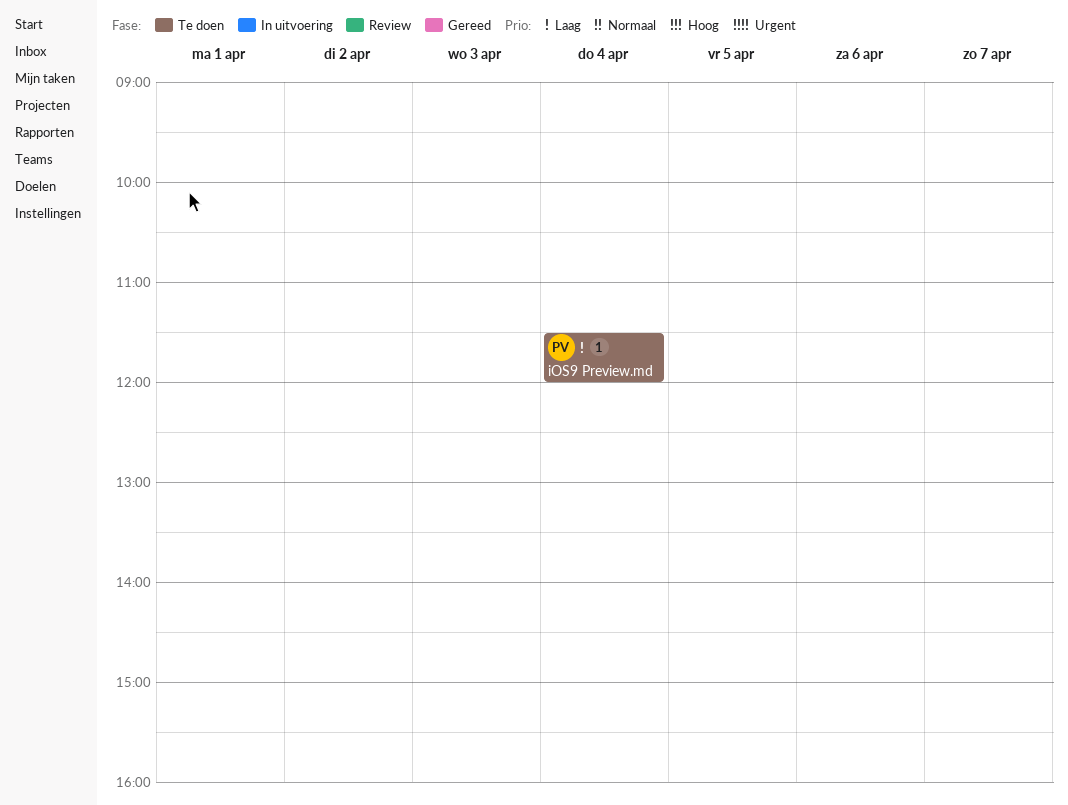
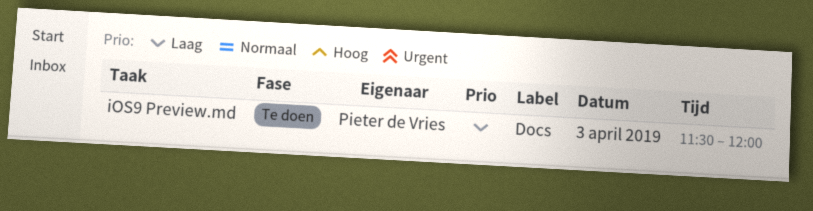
iOS9 Preview.md, day: Apr 4 -> Apr 3

